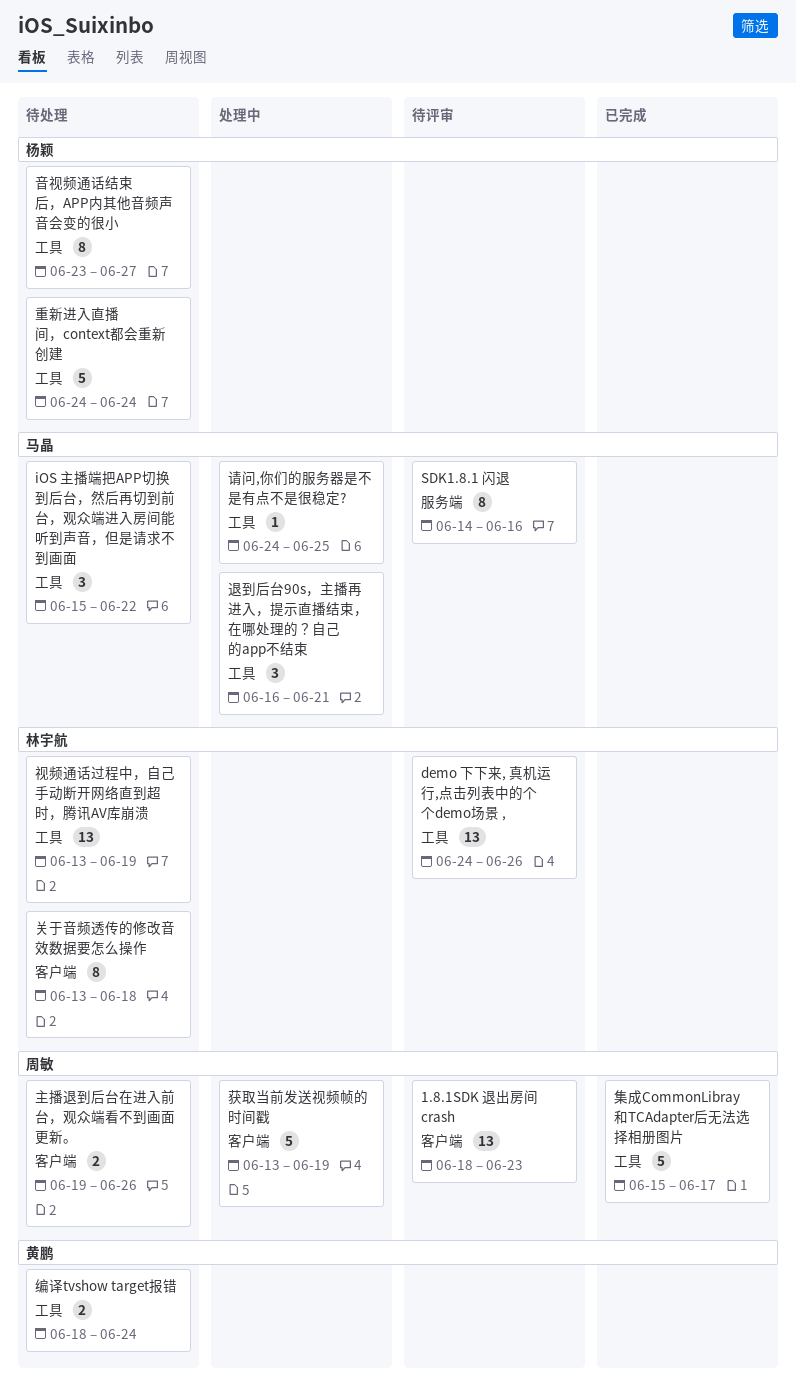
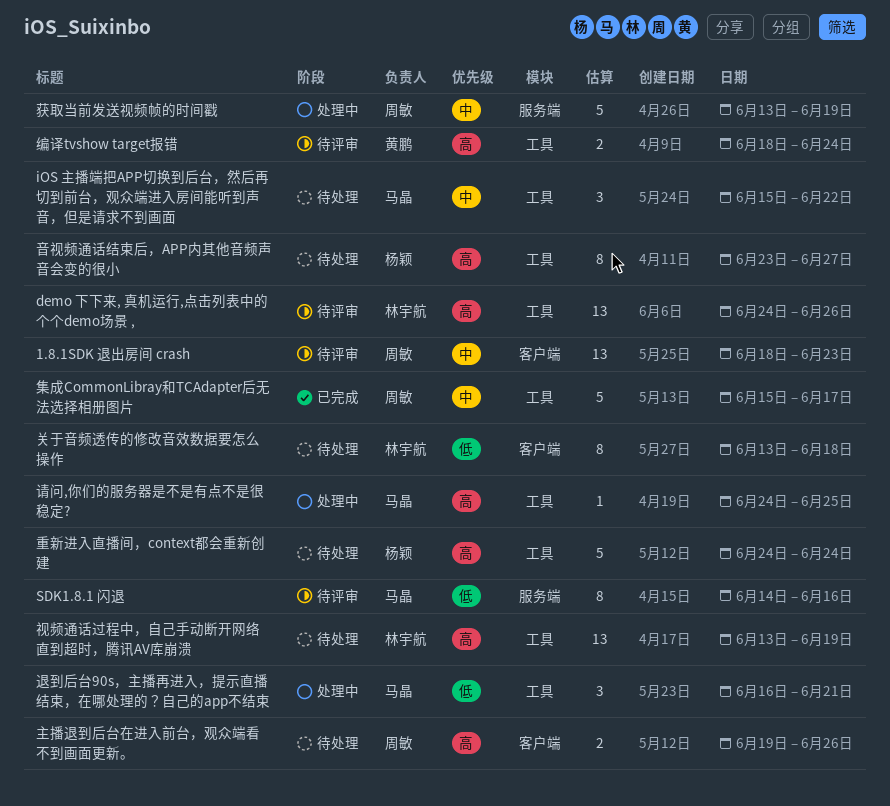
编译tvshow target报错, status: 待处理 -> 待评审
获取当前发送视频帧的时间戳, label: 客户端 -> 服务端

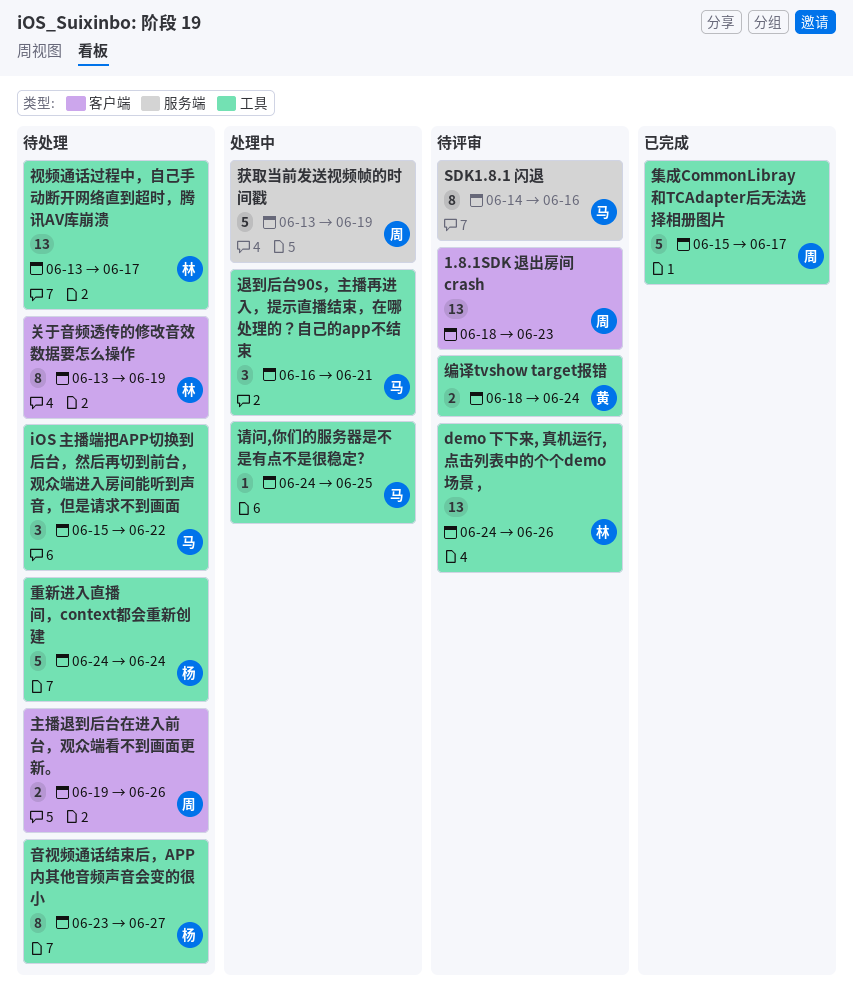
关于音频透传的修改音效数据要怎么操作, due: Jun 18 -> Jun 19
视频通话过程中，自己手动断开网络直到超时，腾讯AV库崩溃, due: Jun 19 -> Jun 17

